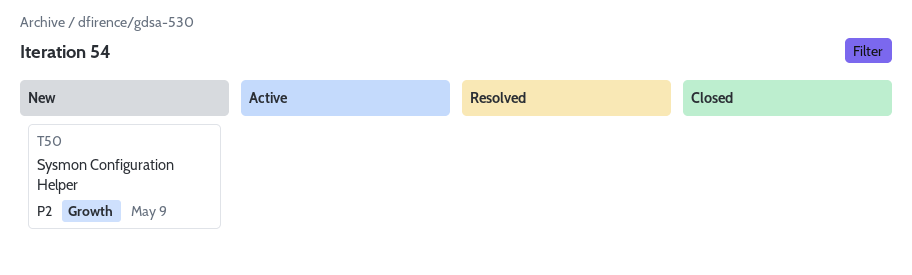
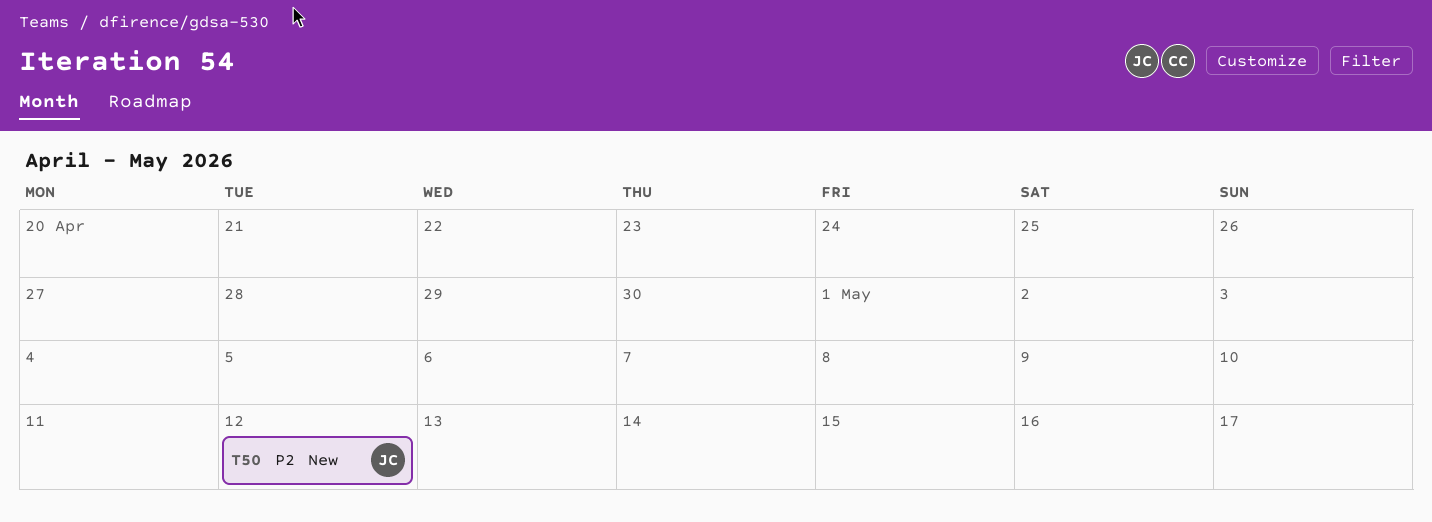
T50, due: May 9 -> May 12

